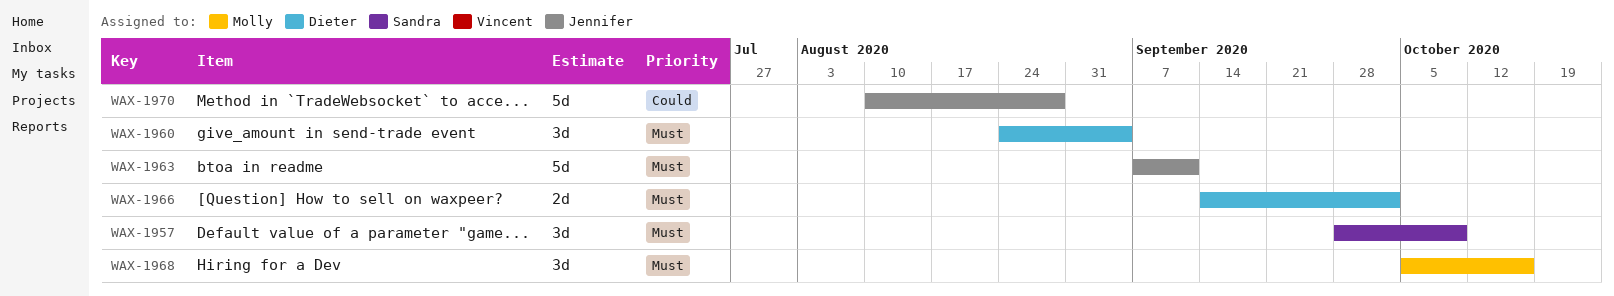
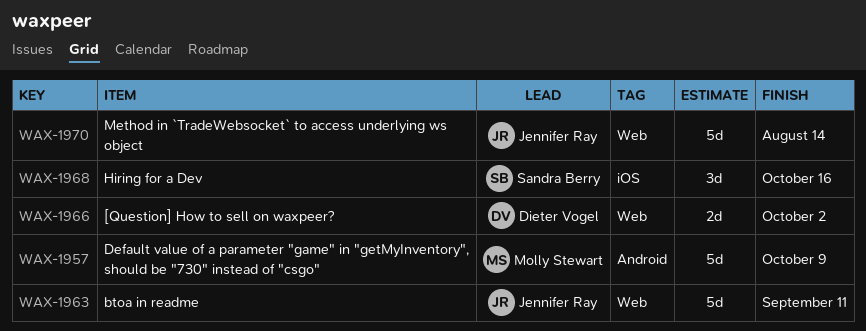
WAX-1957, owner: Sandra Berry -> Molly Stewart
WAX-1957, estimate: 3d -> 5d
WAX-1960: present -> none
WAX-1968, owner: Molly Stewart -> Sandra Berry
WAX-1970, due: Aug 28 -> Aug 14

